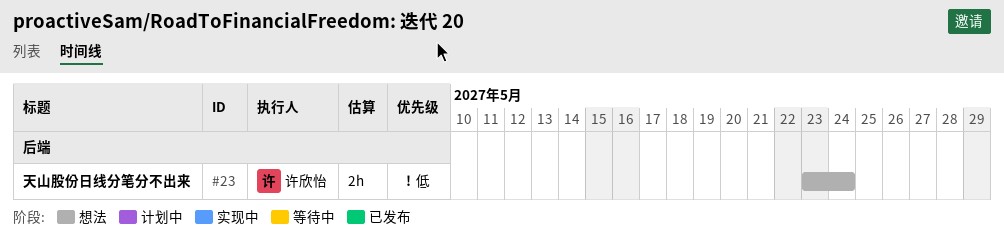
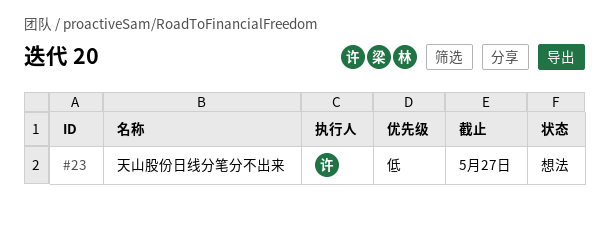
#23, due: May 24 -> May 27

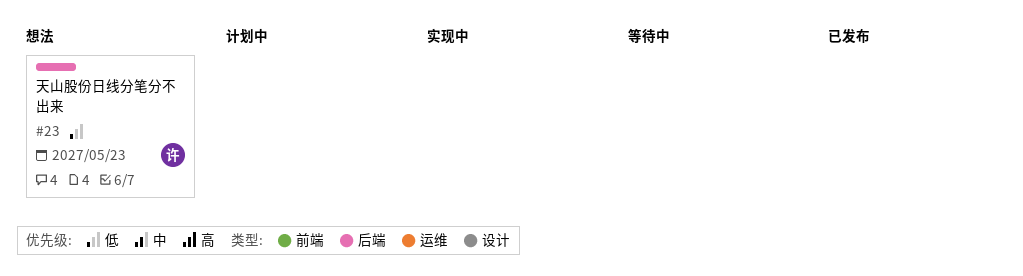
#23, due: May 27 -> May 23

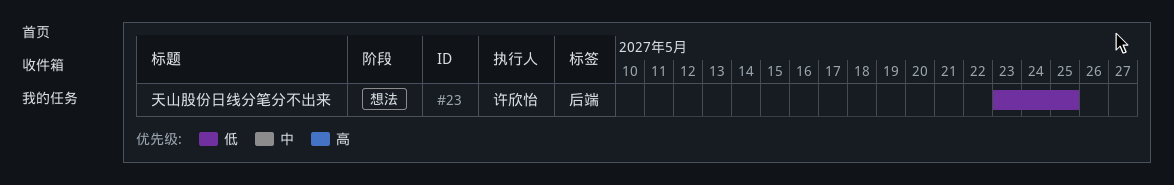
#23, due: May 23 -> May 25

